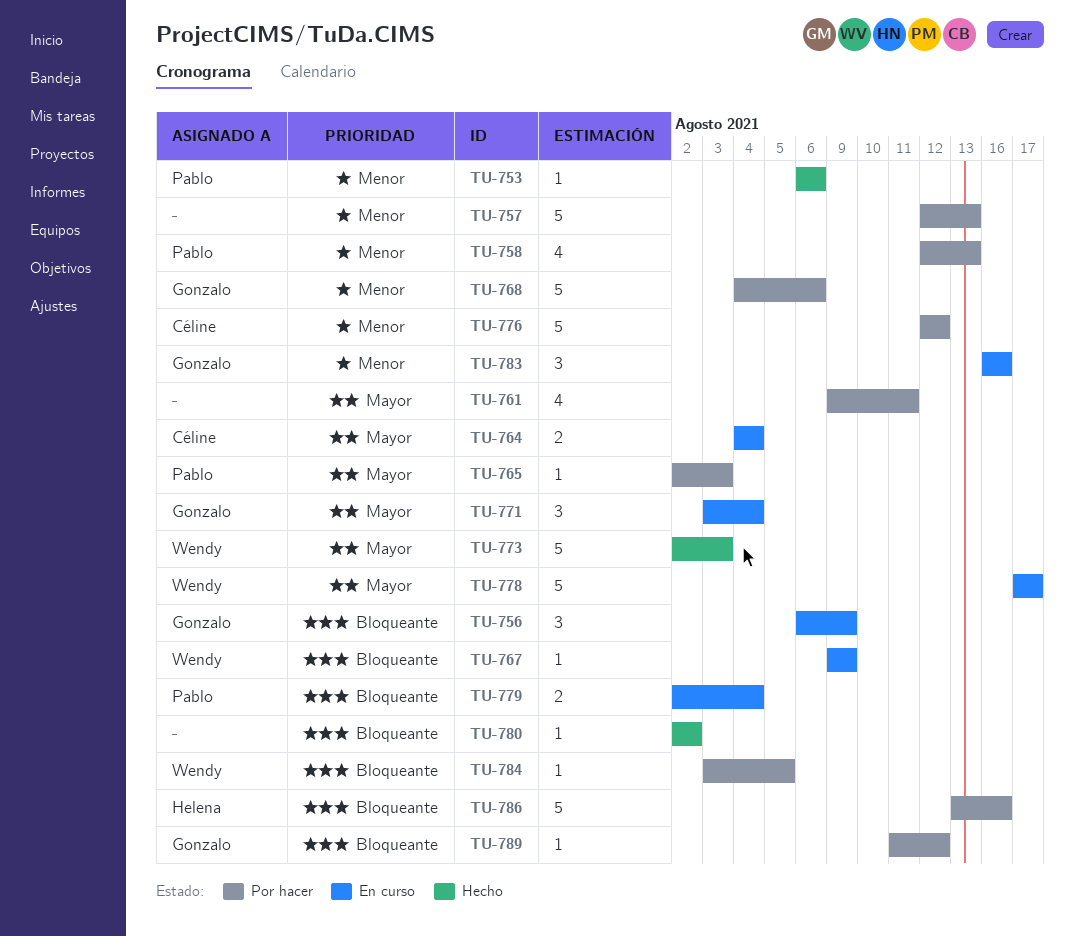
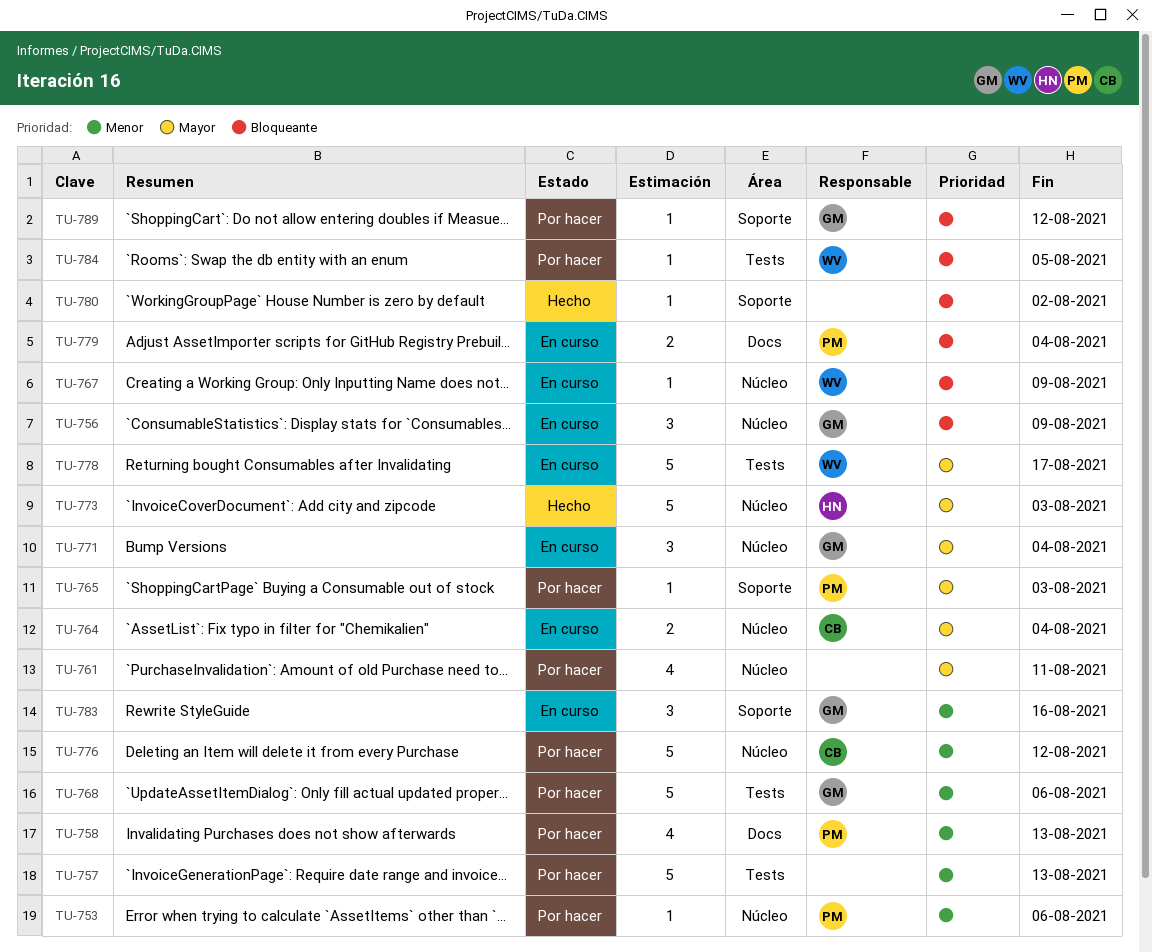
TU-753, status: Hecho -> Por hacer
TU-773, owner: Wendy -> Helena
TU-786: present -> none

